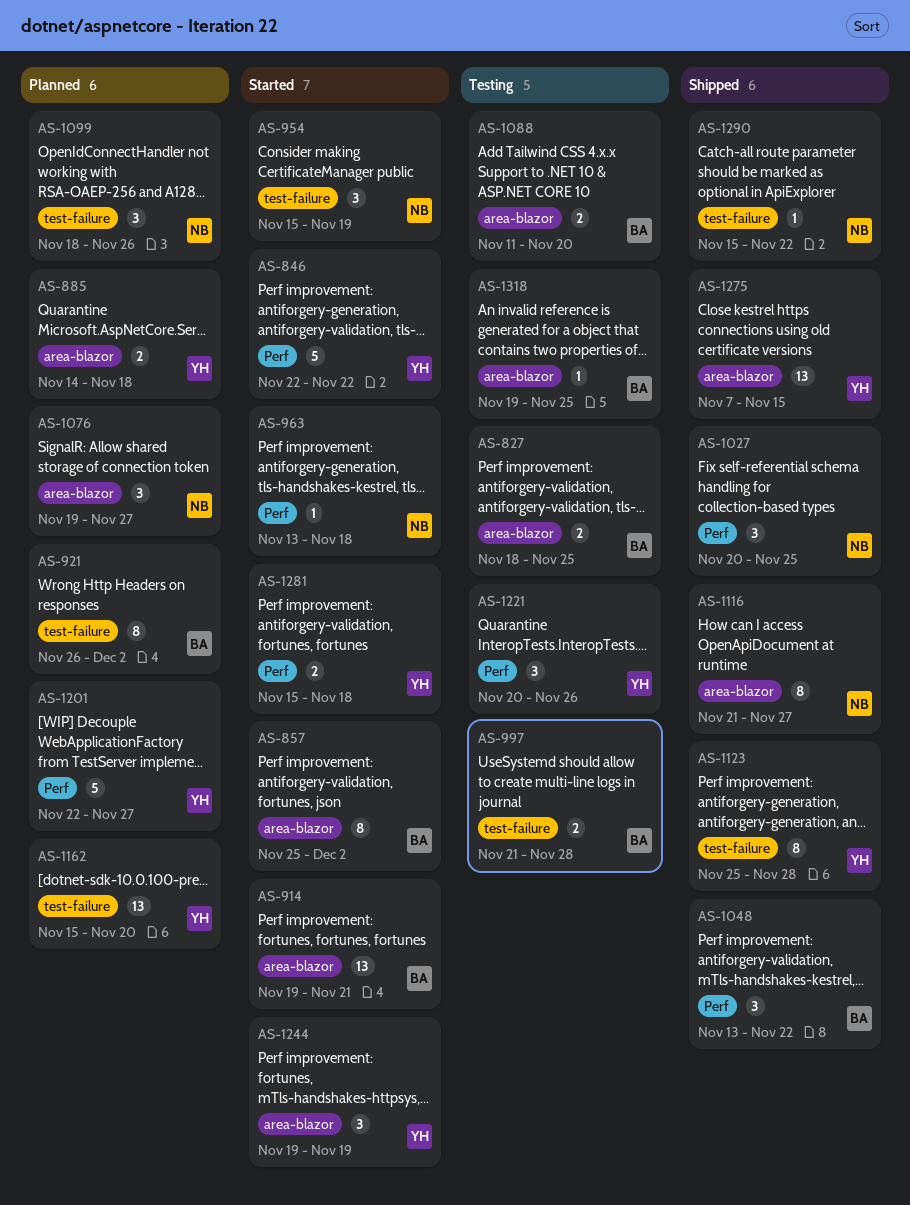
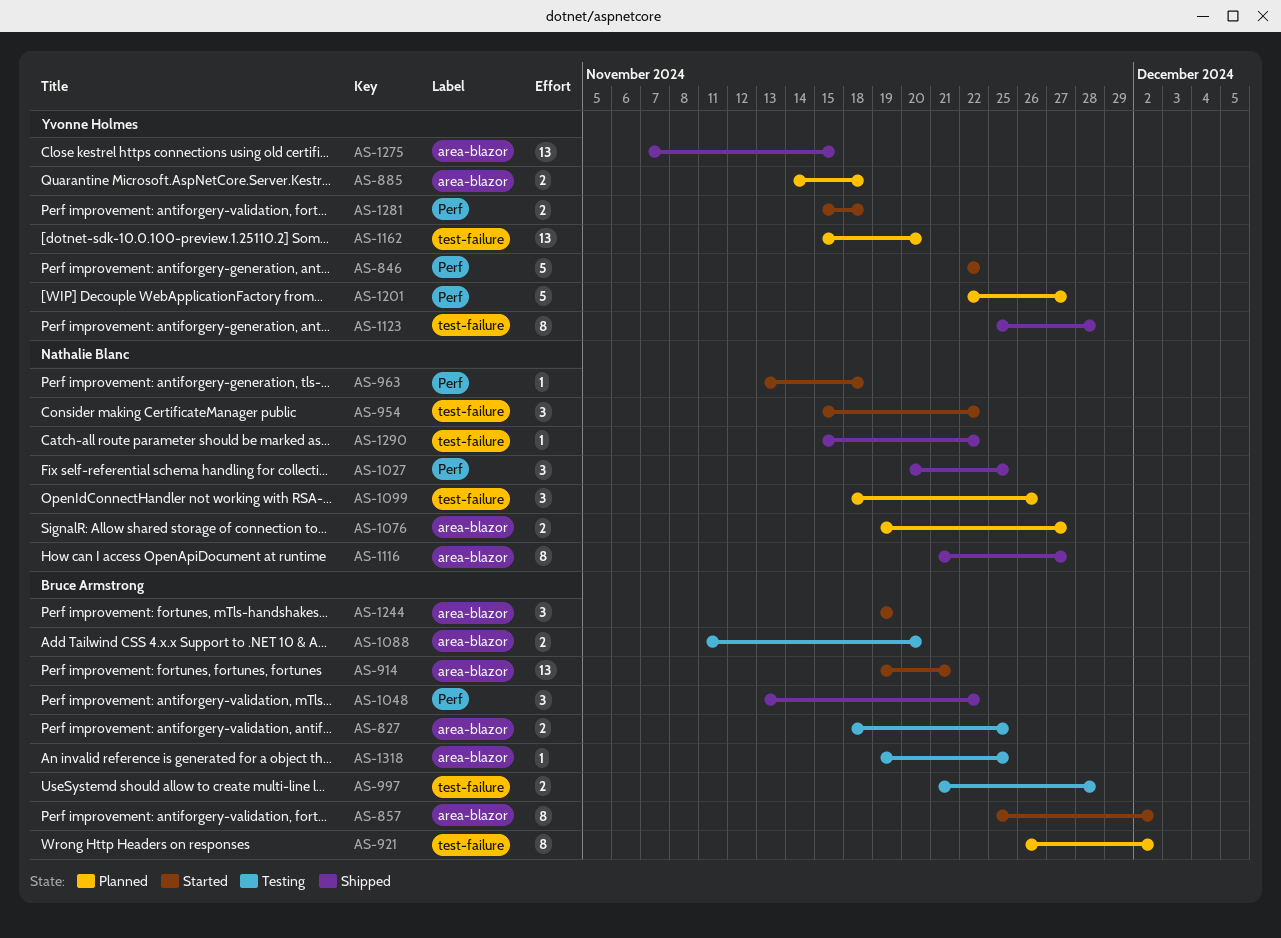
AS-954, due: Nov 19 -> Nov 22
AS-1076, estimate: 3 -> 2
AS-1221: present -> none
AS-1244, owner: Yvonne Holmes -> Bruce Armstrong

